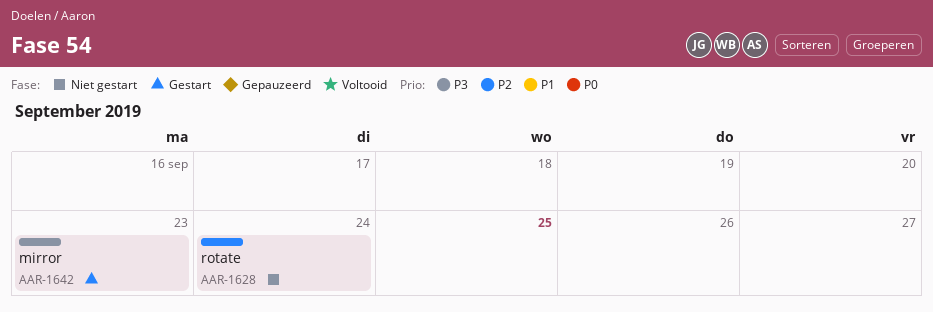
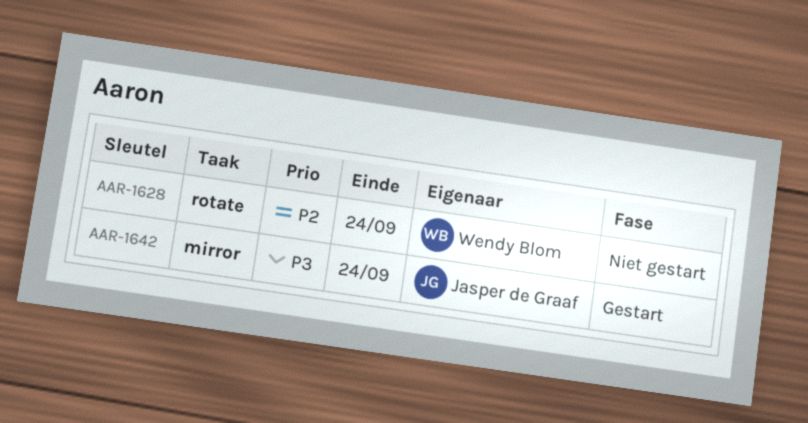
AAR-1642, due: Sep 23 -> Sep 24

